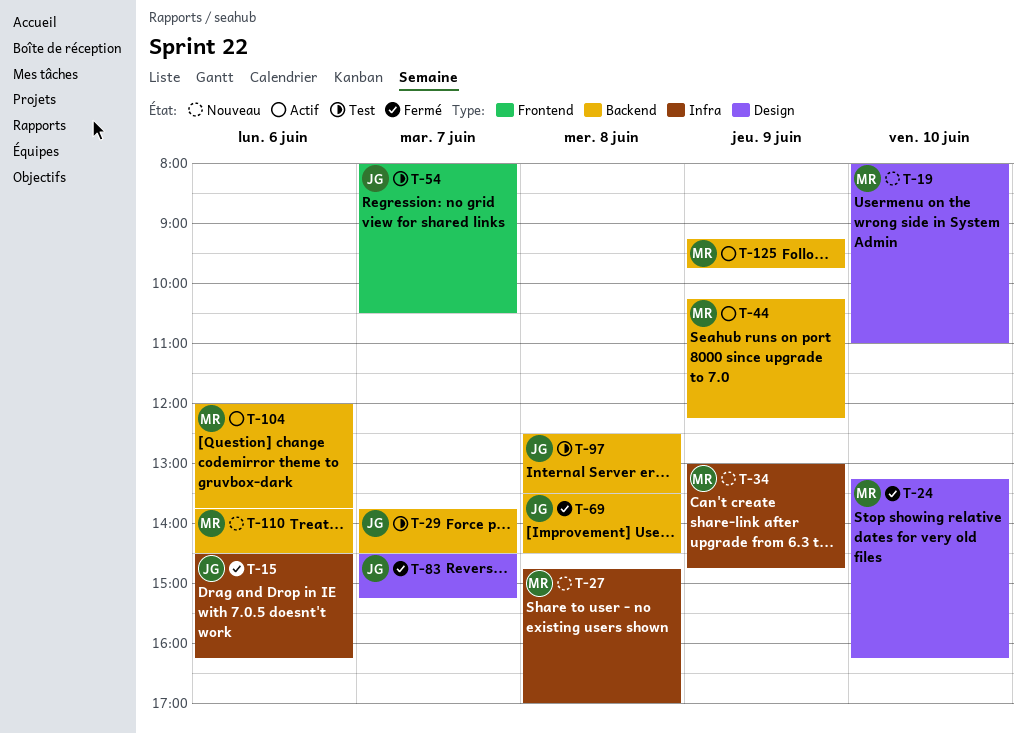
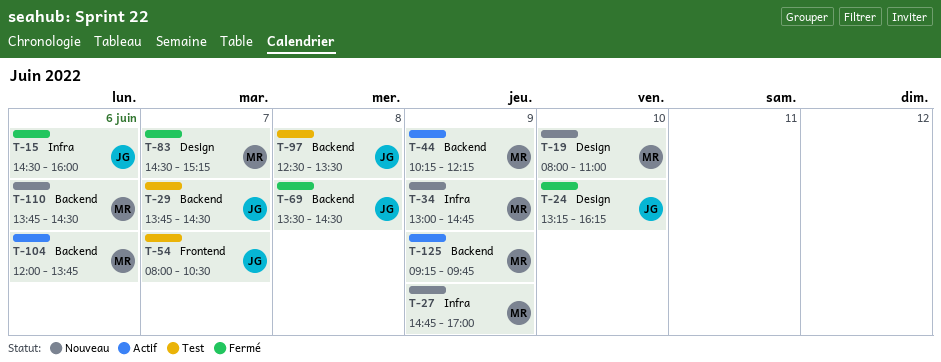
T-15, ends: 16:15 -> 16:00
T-24, owner: MR -> JG
T-27, day: Jun 8 -> Jun 9
T-83, owner: JG -> MR

